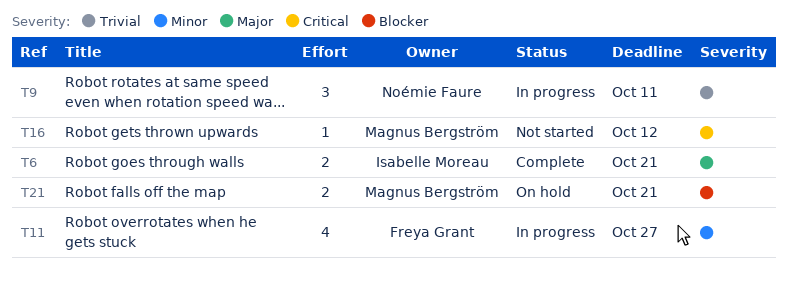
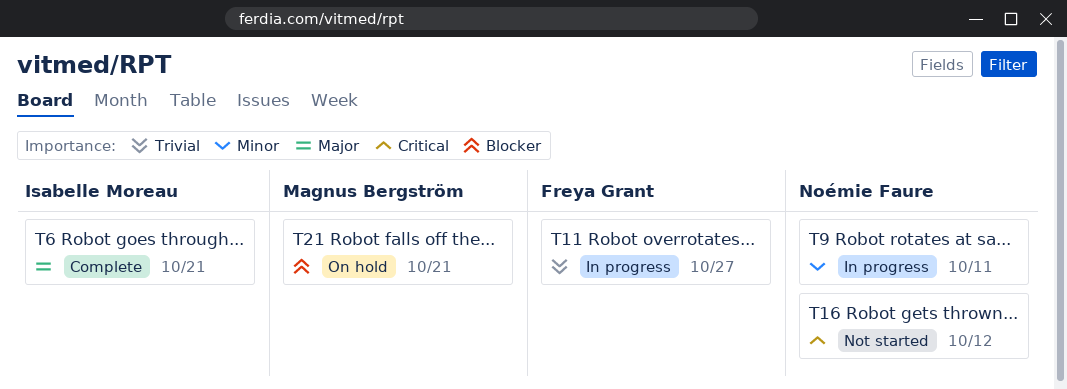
T9, priority: Trivial -> Minor
T11, priority: Minor -> Trivial
T16, owner: Magnus Bergström -> Noémie Faure

